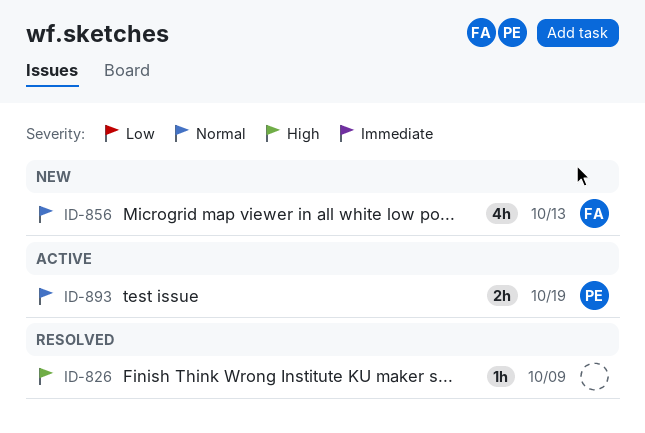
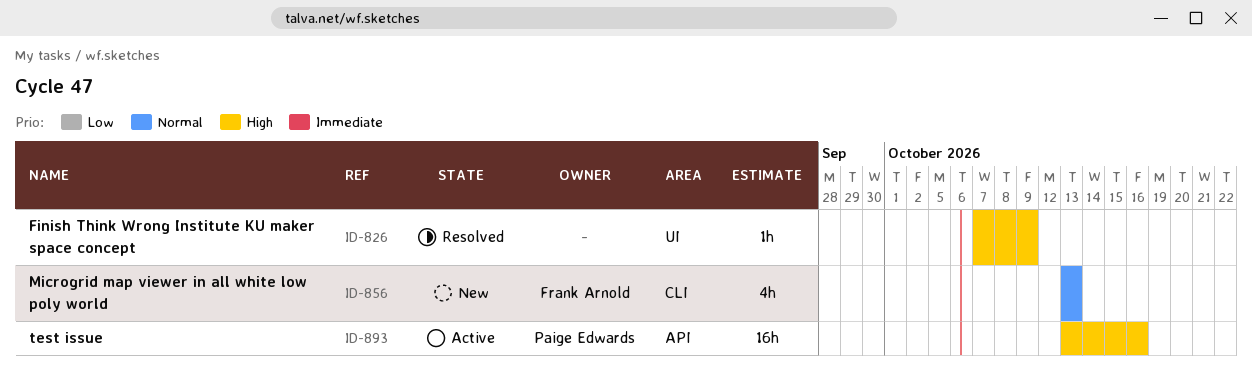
ID-893, priority: Normal -> High
ID-893, estimate: 2h -> 16h
ID-893, due: Oct 19 -> Oct 16

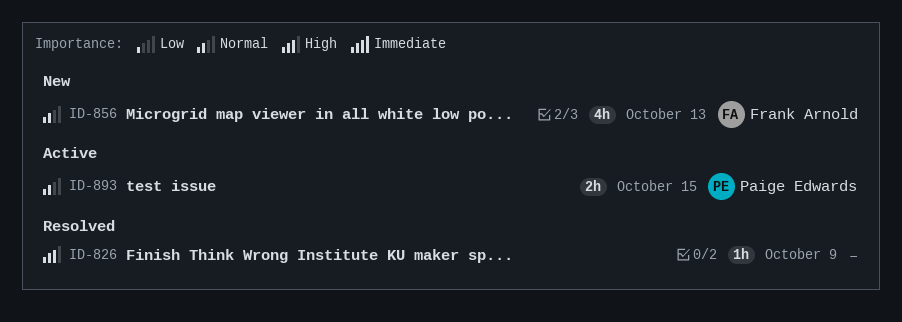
ID-893, priority: High -> Normal
ID-893, estimate: 16h -> 2h
ID-893, due: Oct 16 -> Oct 15

